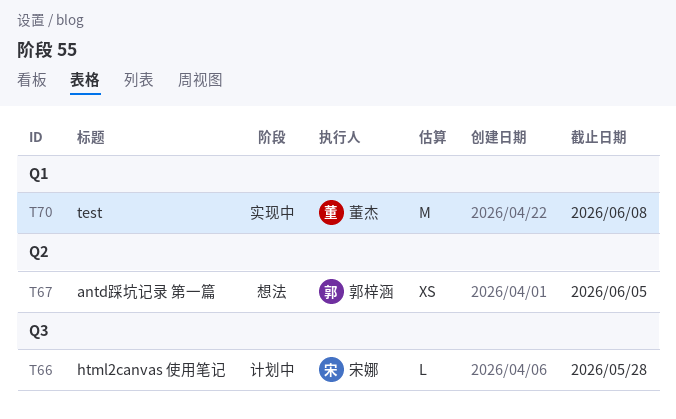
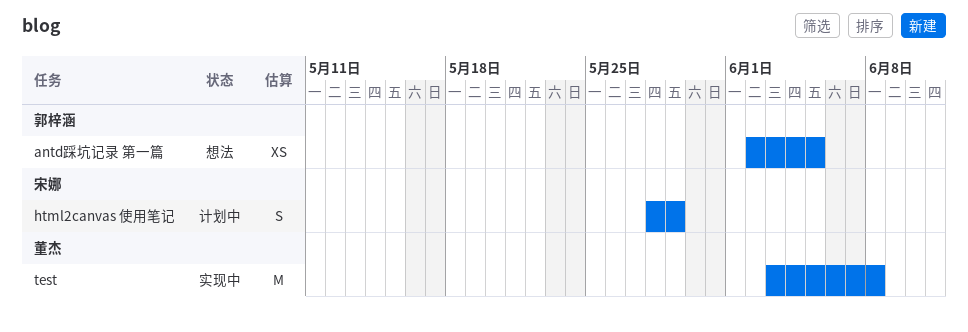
html2canvas 使用笔记, estimate: L -> S
html2canvas 使用笔记, due: May 28 -> May 29

